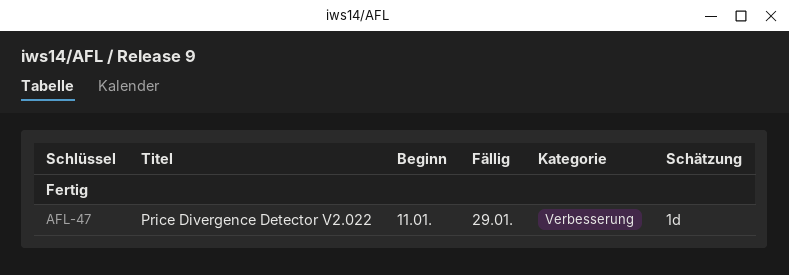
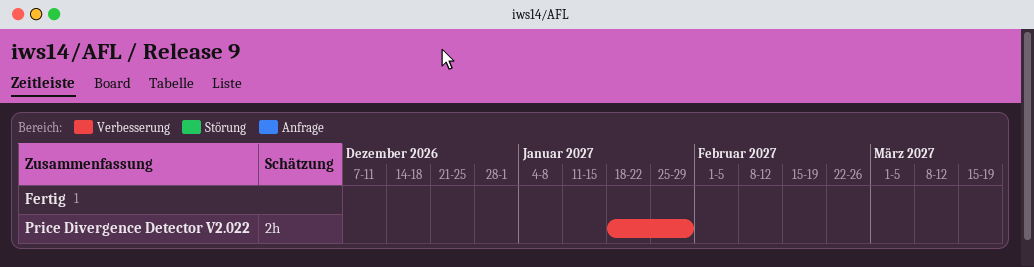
Price Divergence Detector V2.022, estimate: 1d -> 2h
Price Divergence Detector V2.022, start: Jan 11 -> Jan 18

